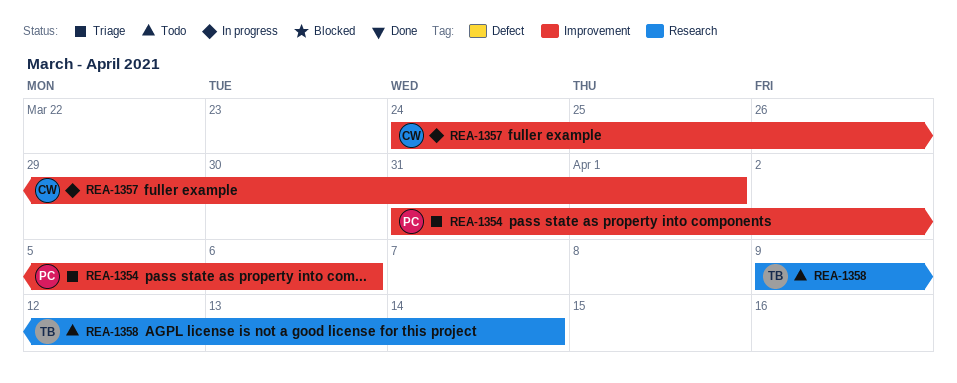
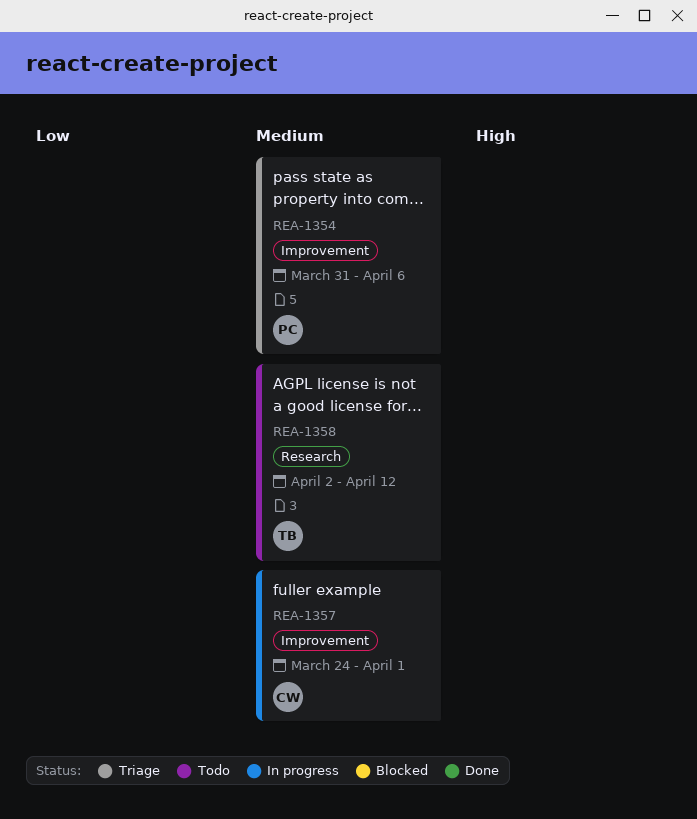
REA-1358, start: Apr 9 -> Apr 2
REA-1358, due: Apr 14 -> Apr 12

